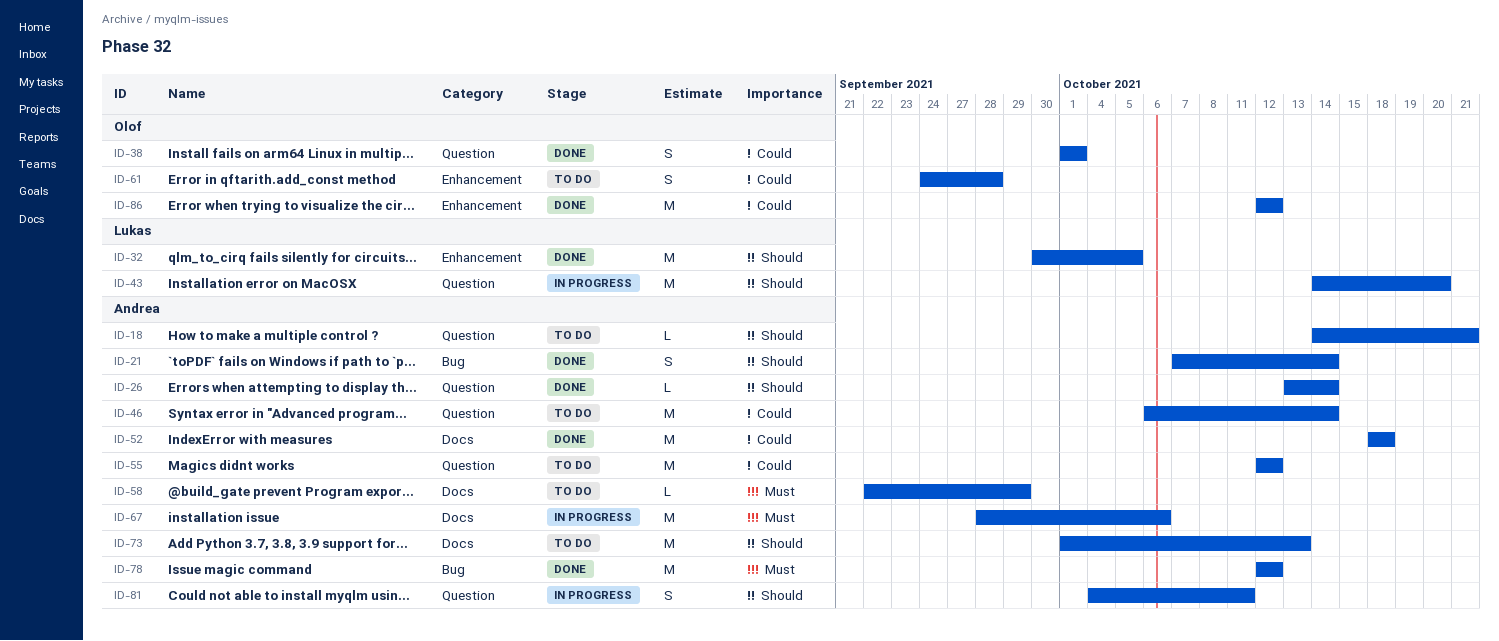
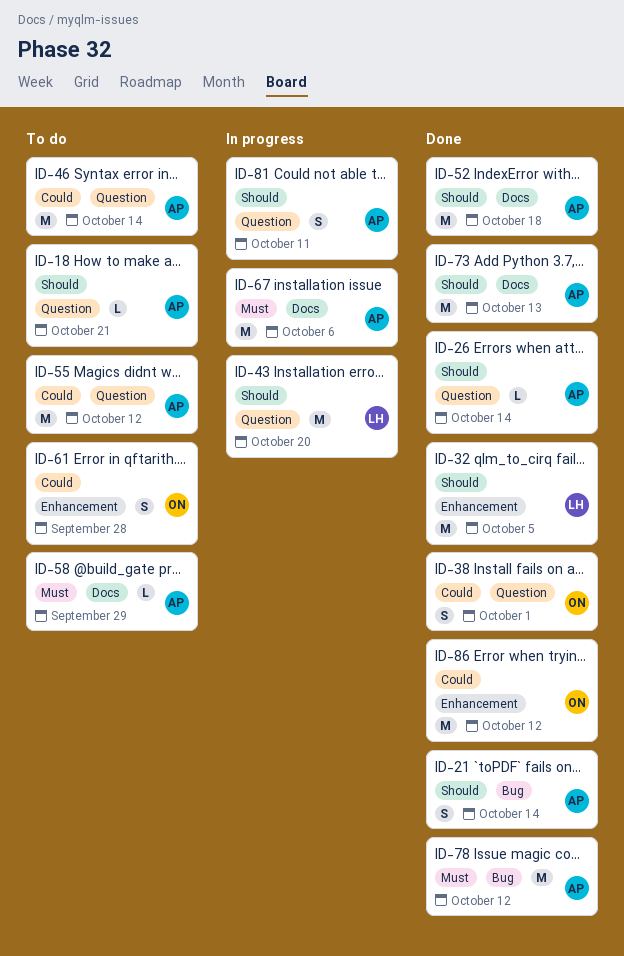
ID-52, priority: Could -> Should
ID-73, status: To do -> Done

